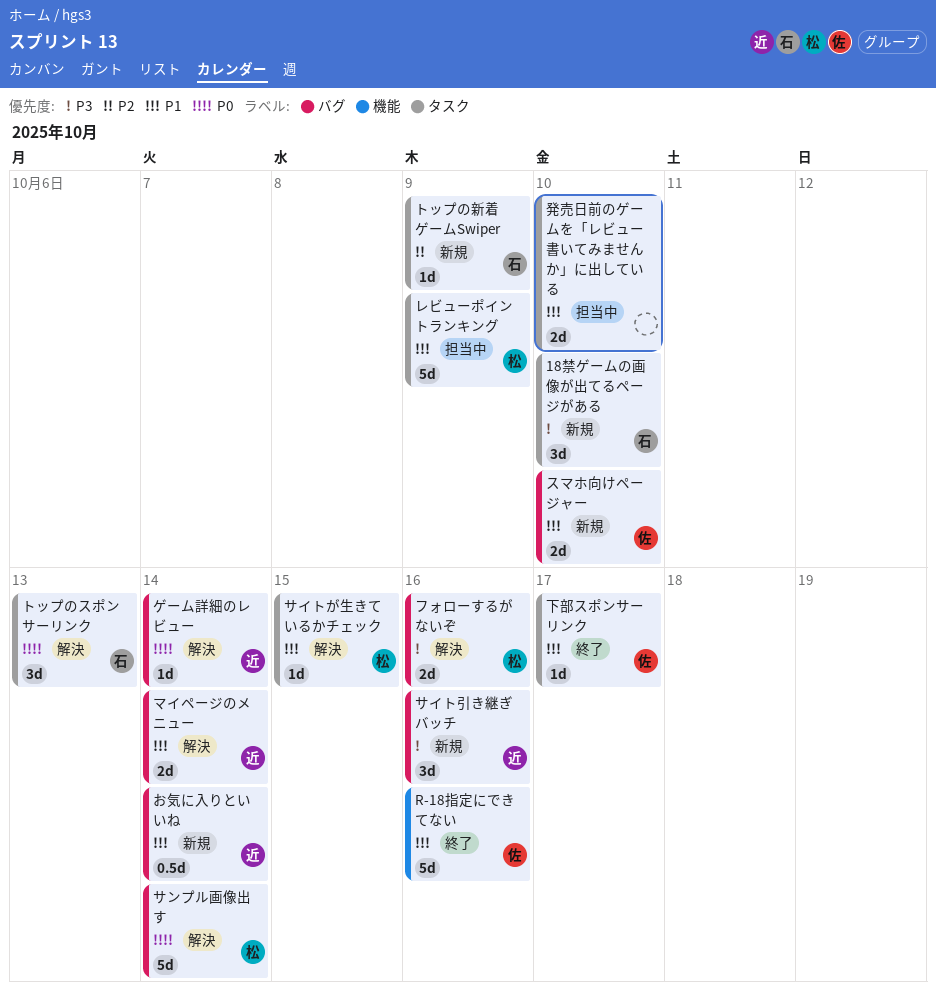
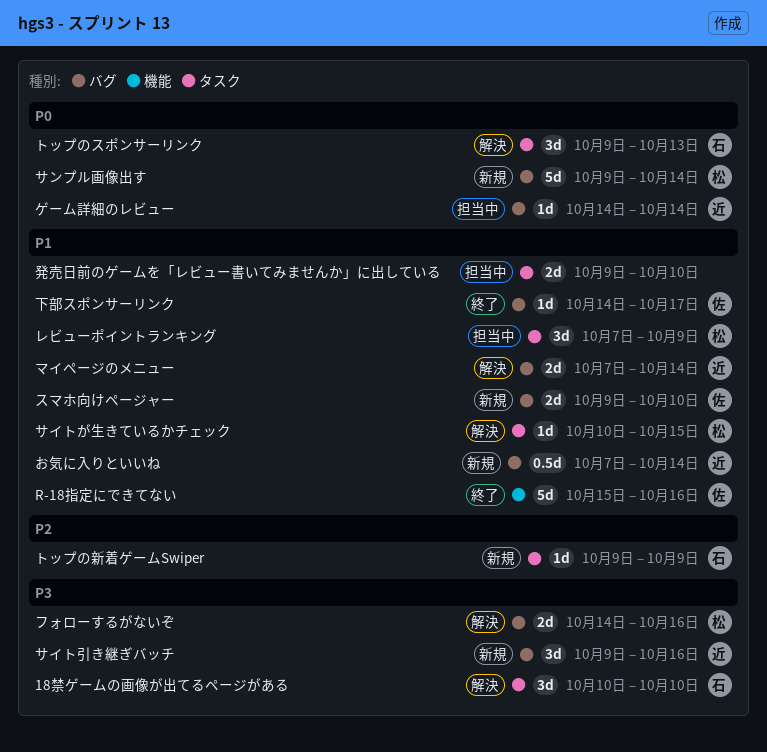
18禁ゲームの画像が出てるページがある, status: 新規 -> 解決
ゲーム詳細のレビュー, status: 解決 -> 担当中
サンプル画像出す, status: 解決 -> 新規
レビューポイントランキング, estimate: 5d -> 3d
下部スポンサーリンク, label: タスク -> バグ

